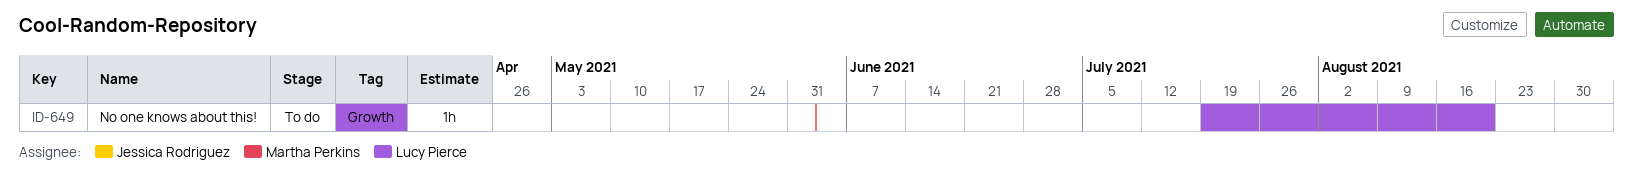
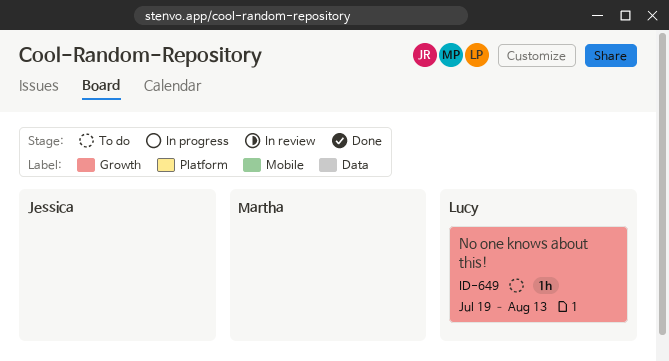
ID-649, due: Aug 20 -> Aug 13

